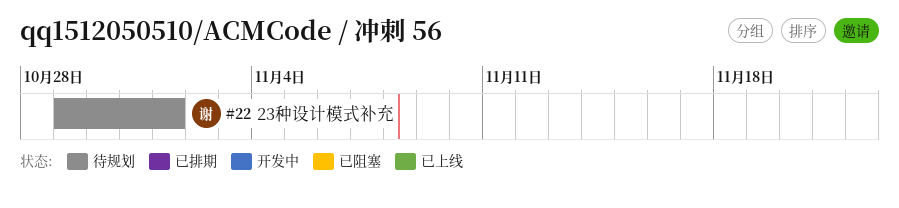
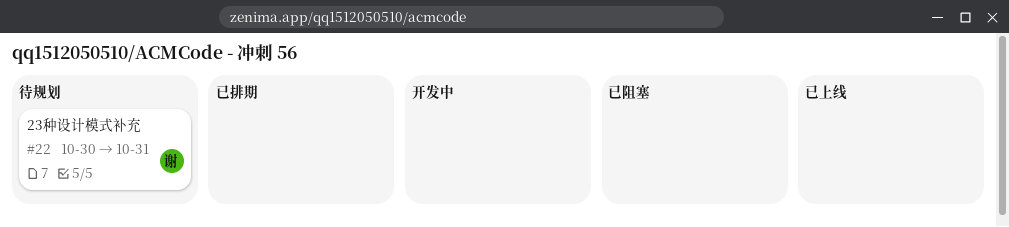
#22, start: Oct 29 -> Oct 30
#22, due: Nov 1 -> Oct 31

